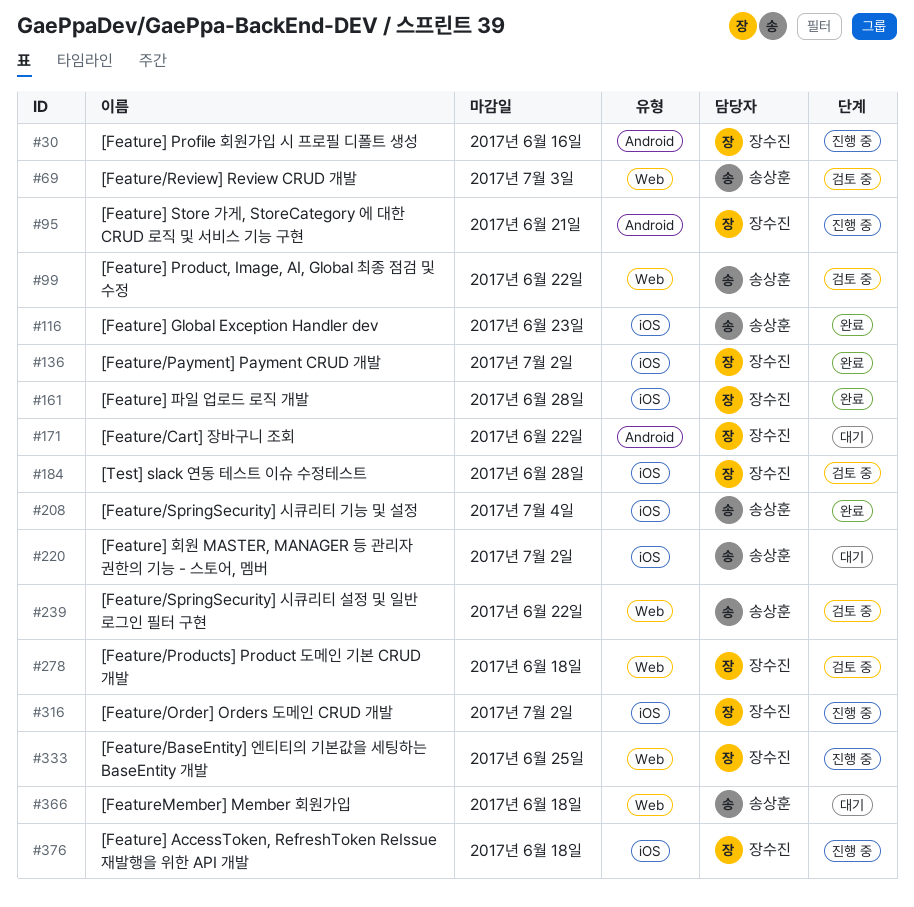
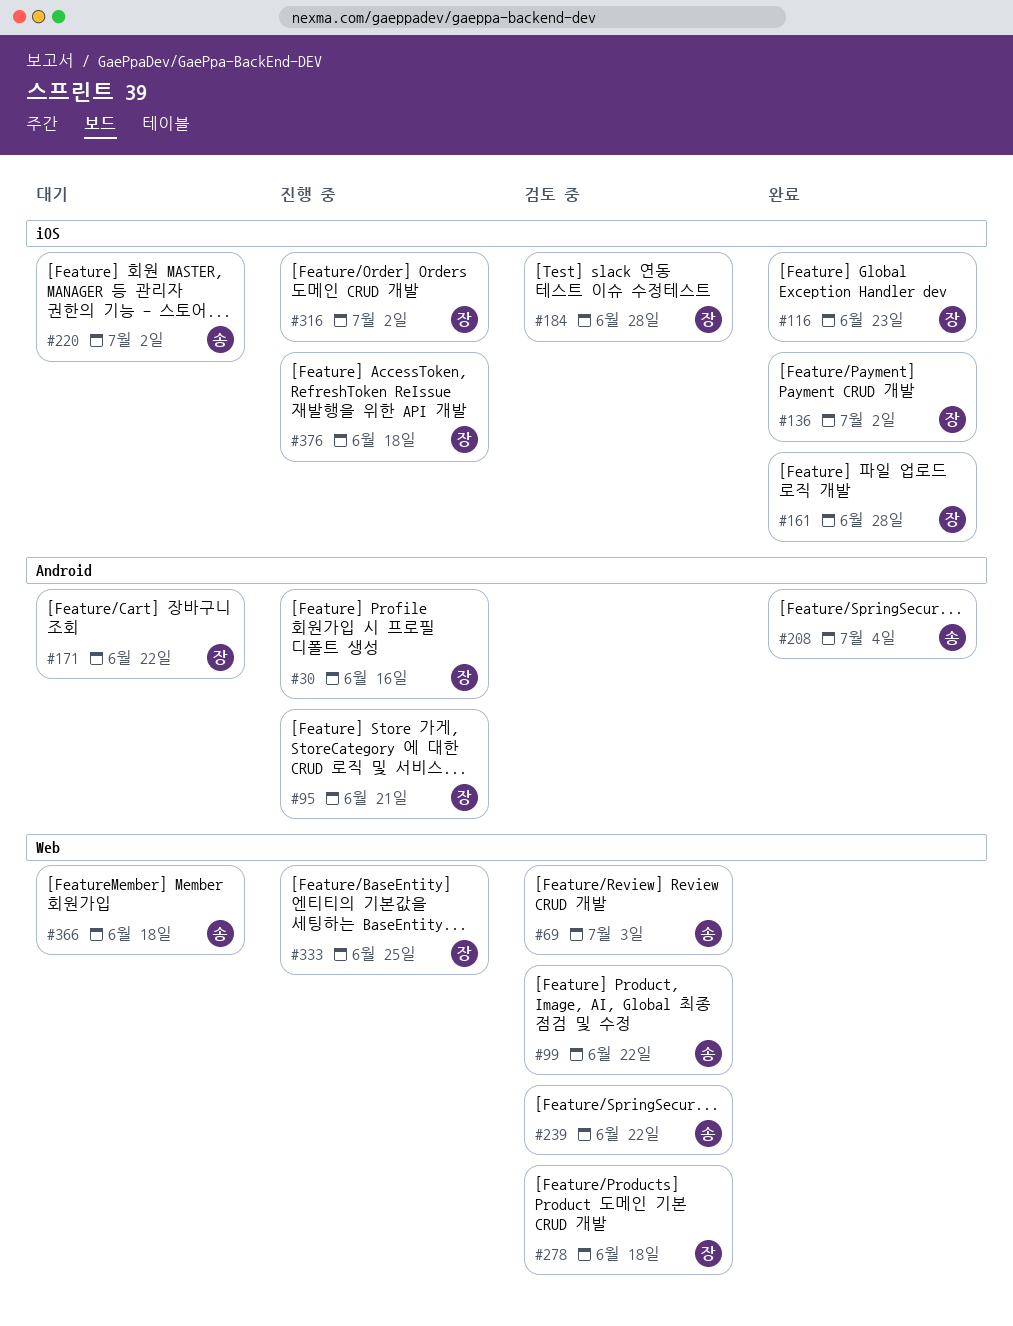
#116, owner: 송상훈 -> 장수진
#208, label: iOS -> Android

